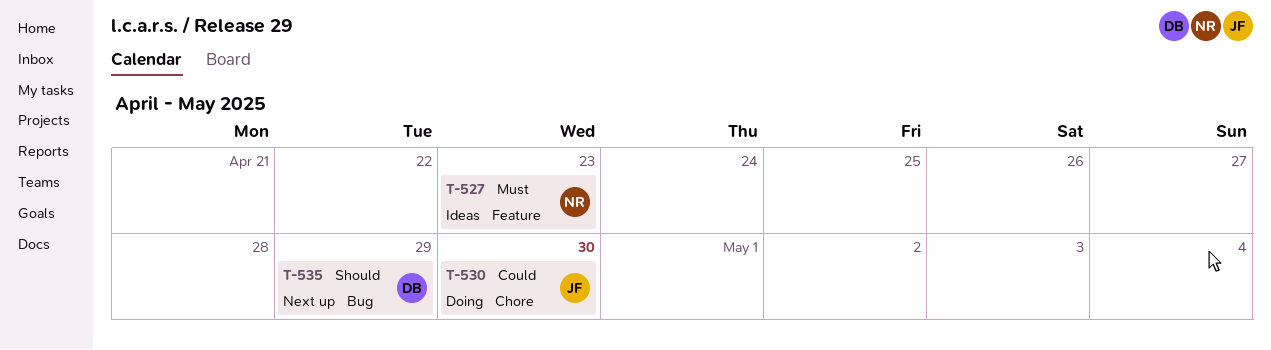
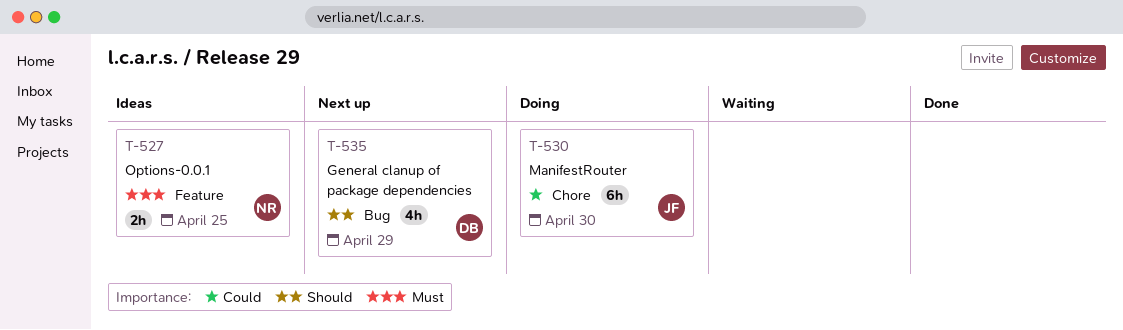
T-527, due: Apr 23 -> Apr 25

